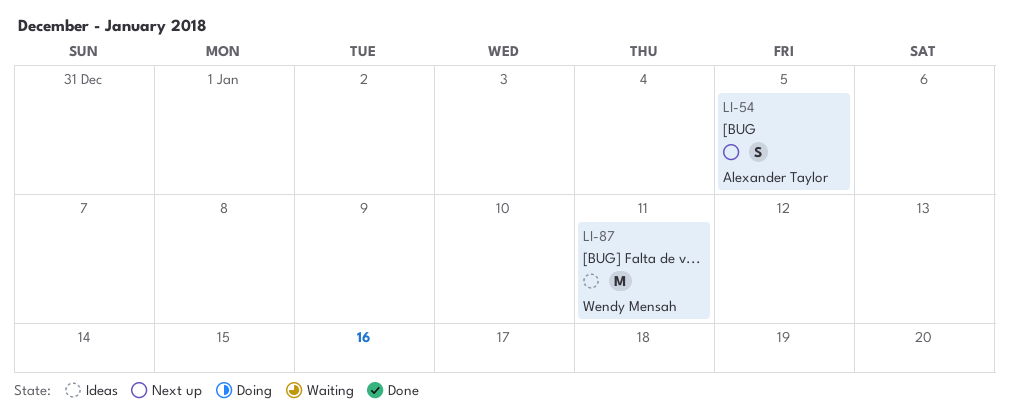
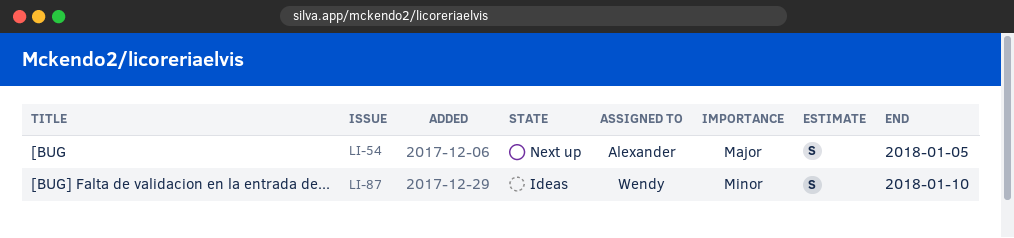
LI-87, estimate: M -> S
LI-87, due: Jan 11 -> Jan 10

